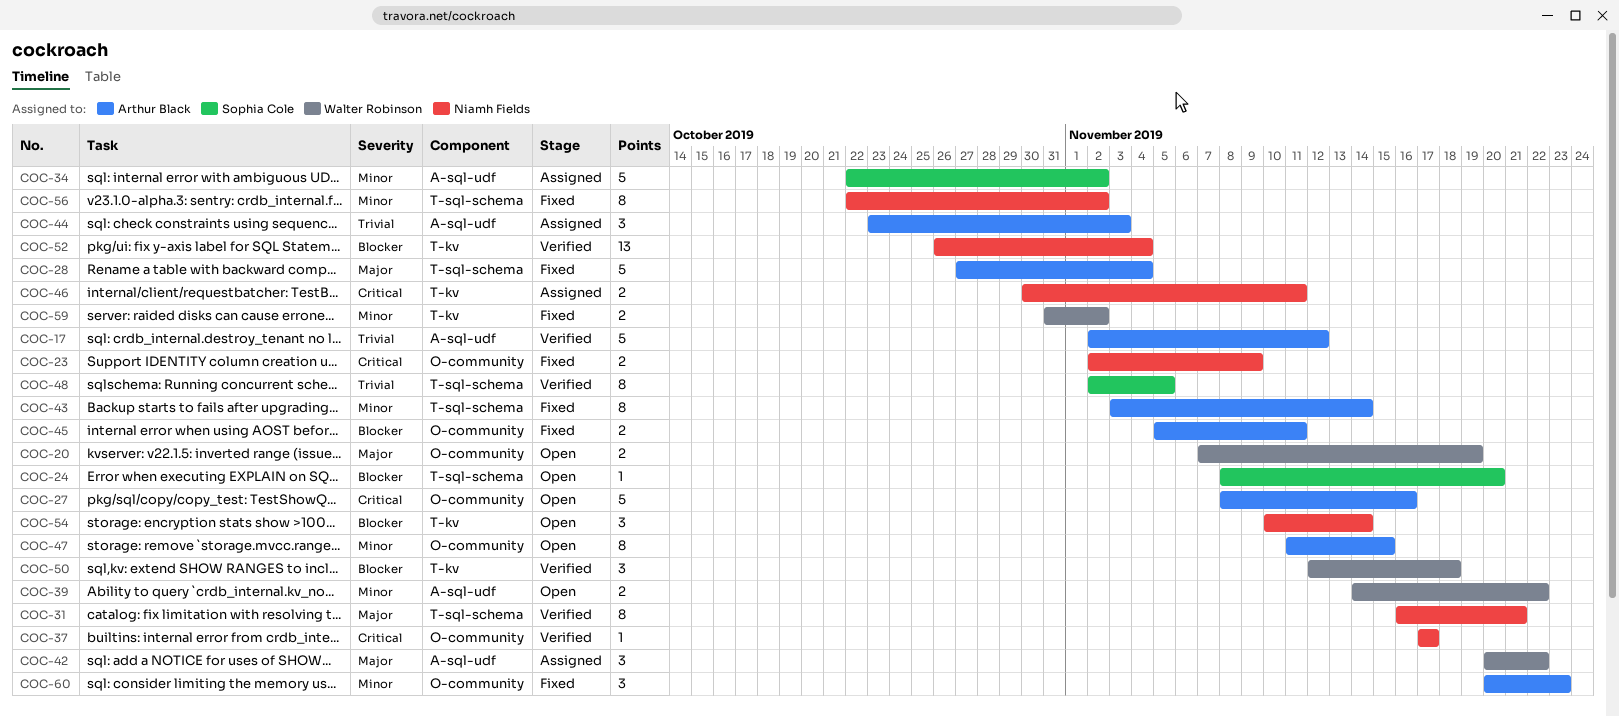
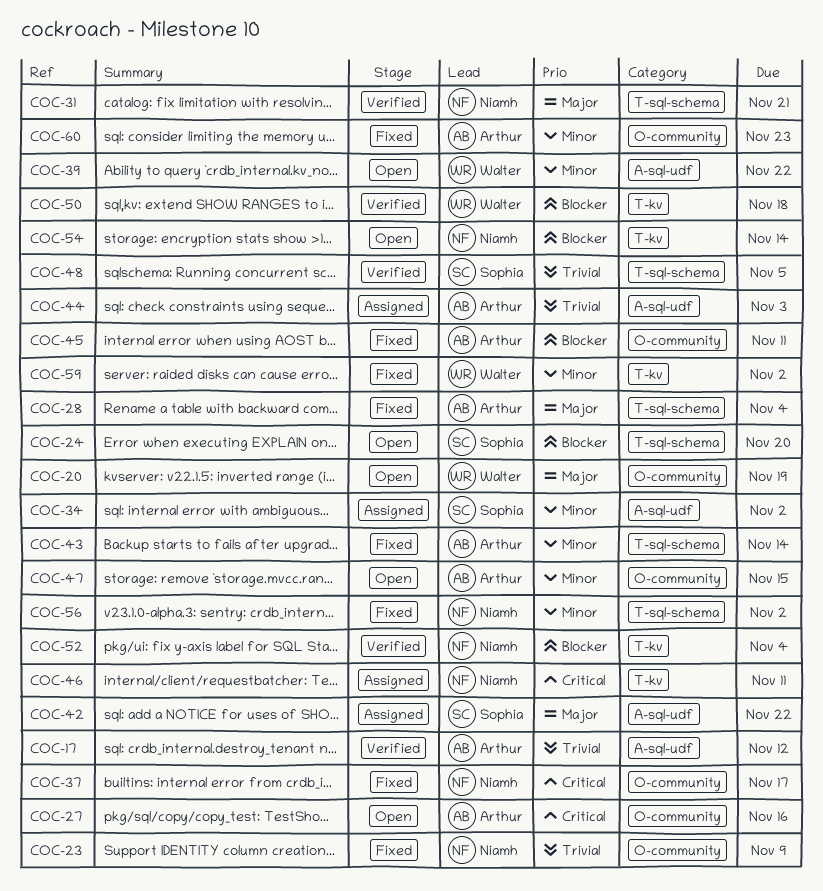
COC-23, priority: Critical -> Trivial
COC-37, status: Verified -> Fixed
COC-42, owner: Walter Robinson -> Sophia Cole

